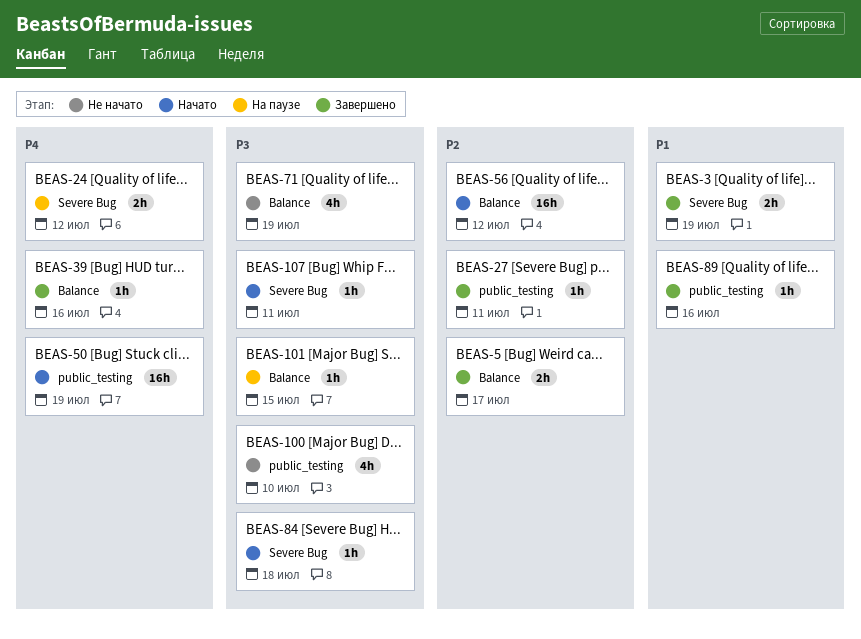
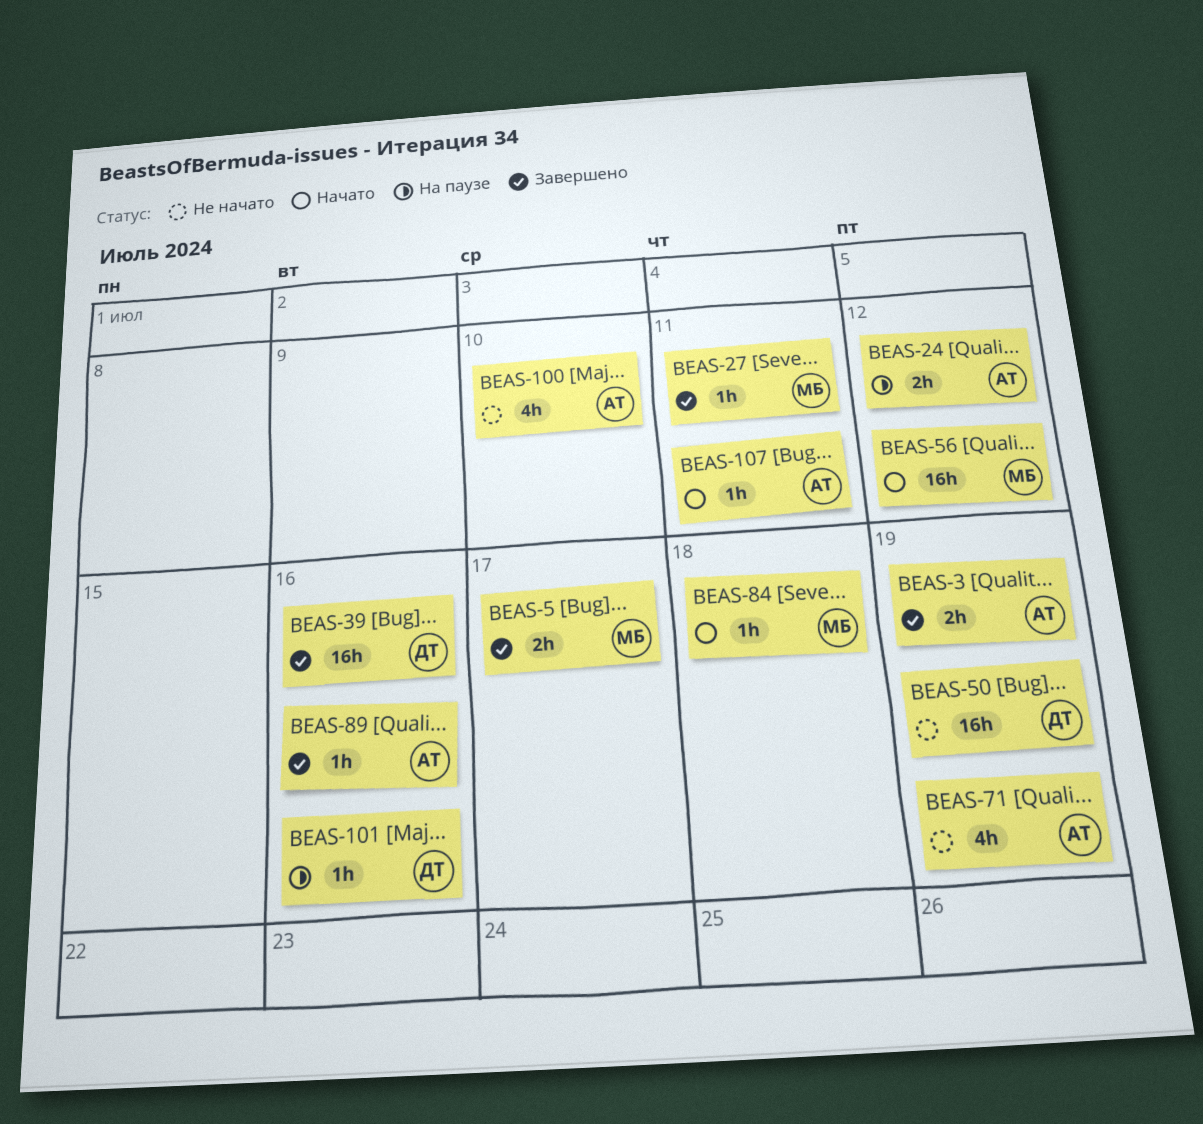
BEAS-39, estimate: 1h -> 16h
BEAS-50, status: Начато -> Не начато
BEAS-101, due: Jul 15 -> Jul 16

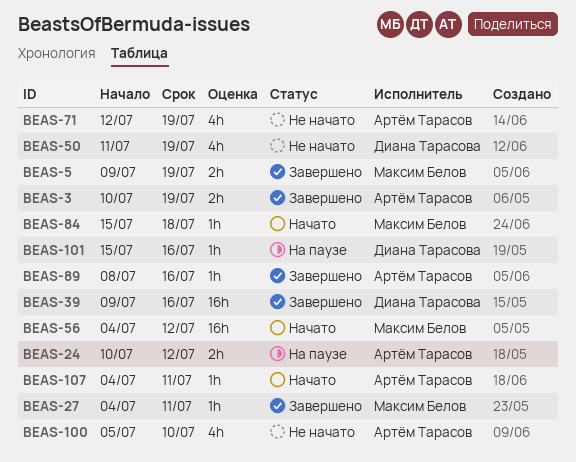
BEAS-5, due: Jul 17 -> Jul 19
BEAS-50, estimate: 16h -> 4h

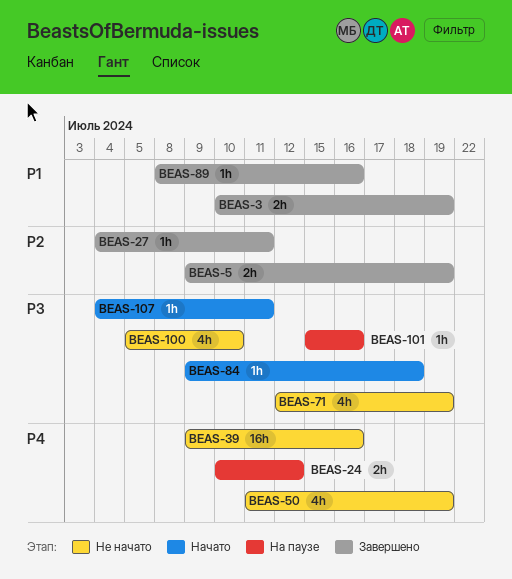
BEAS-39, status: Завершено -> Не начато
BEAS-56: present -> none
BEAS-84, start: Jul 15 -> Jul 9

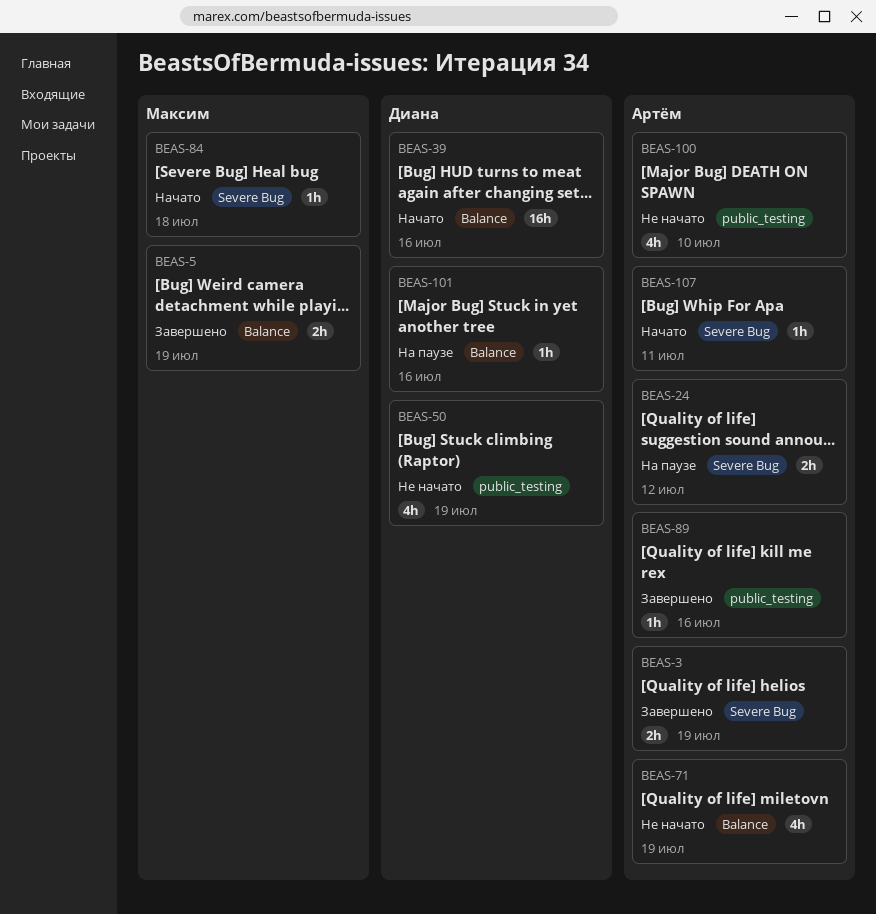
BEAS-27: present -> none
BEAS-39, status: Не начато -> Начато

